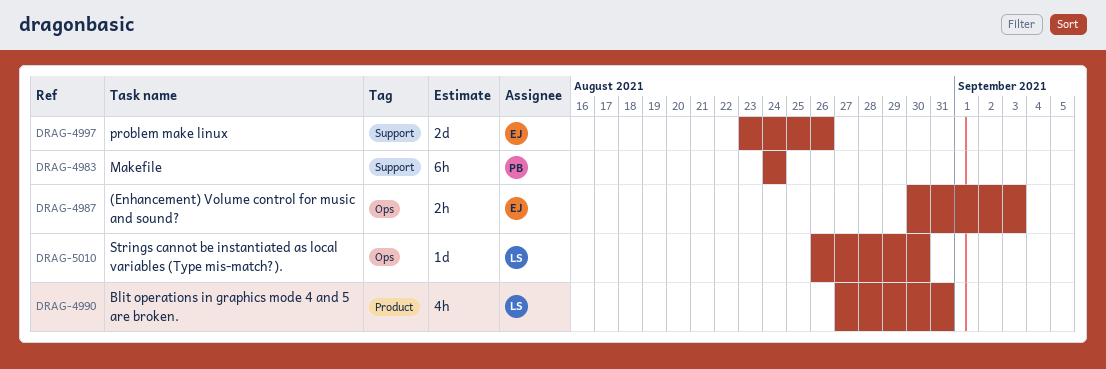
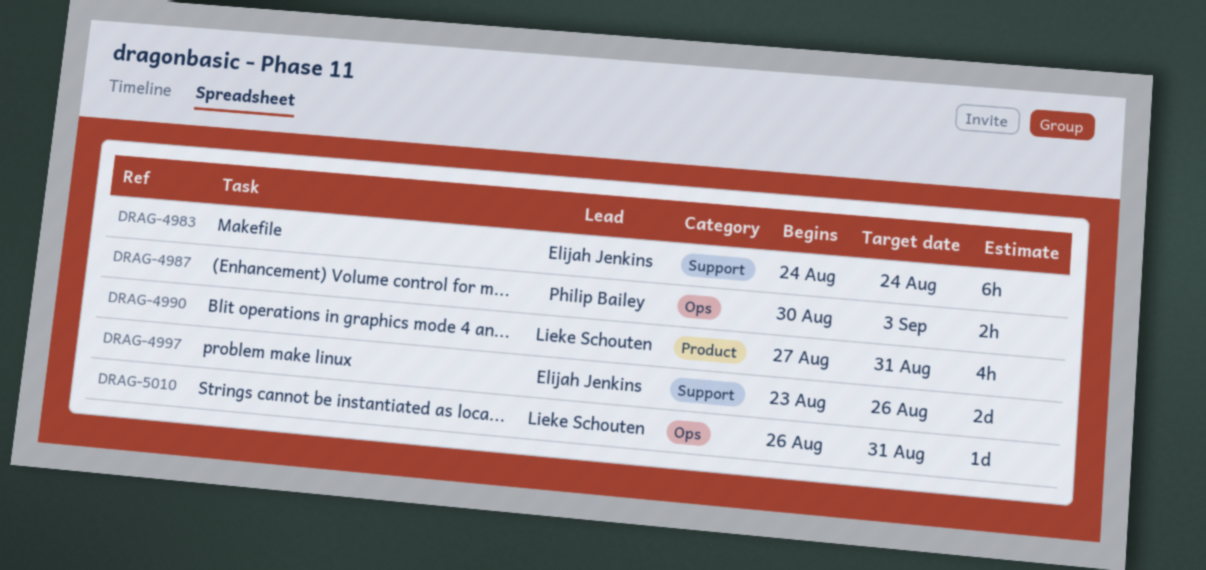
DRAG-4983, owner: Philip Bailey -> Elijah Jenkins
DRAG-4987, owner: Elijah Jenkins -> Philip Bailey
DRAG-5010, due: Aug 30 -> Aug 31

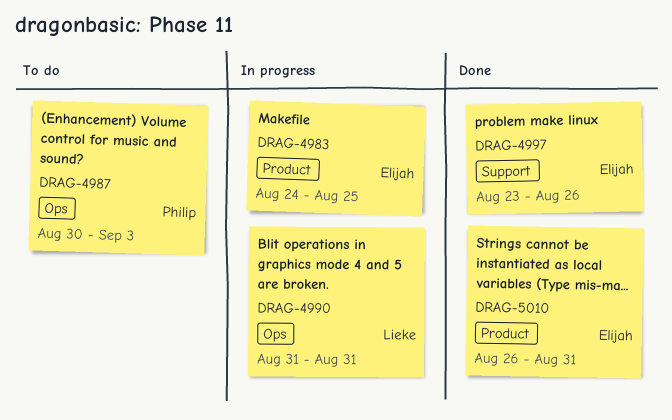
DRAG-4983, label: Support -> Product
DRAG-4983, due: Aug 24 -> Aug 25
DRAG-4990, label: Product -> Ops
DRAG-4990, start: Aug 27 -> Aug 31
DRAG-5010, owner: Lieke Schouten -> Elijah Jenkins
DRAG-5010, label: Ops -> Product

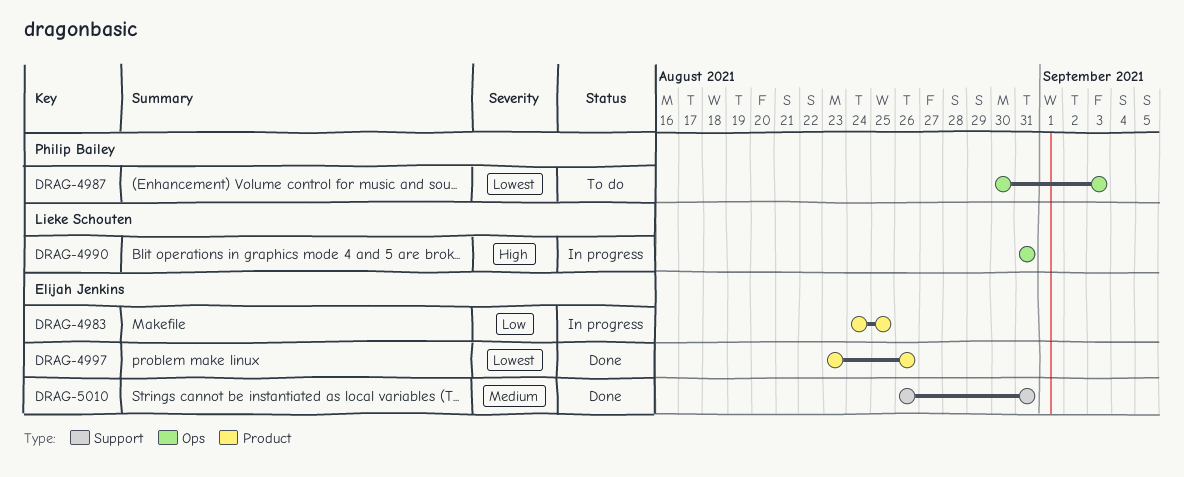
DRAG-4997, label: Support -> Product
DRAG-5010, label: Product -> Support

